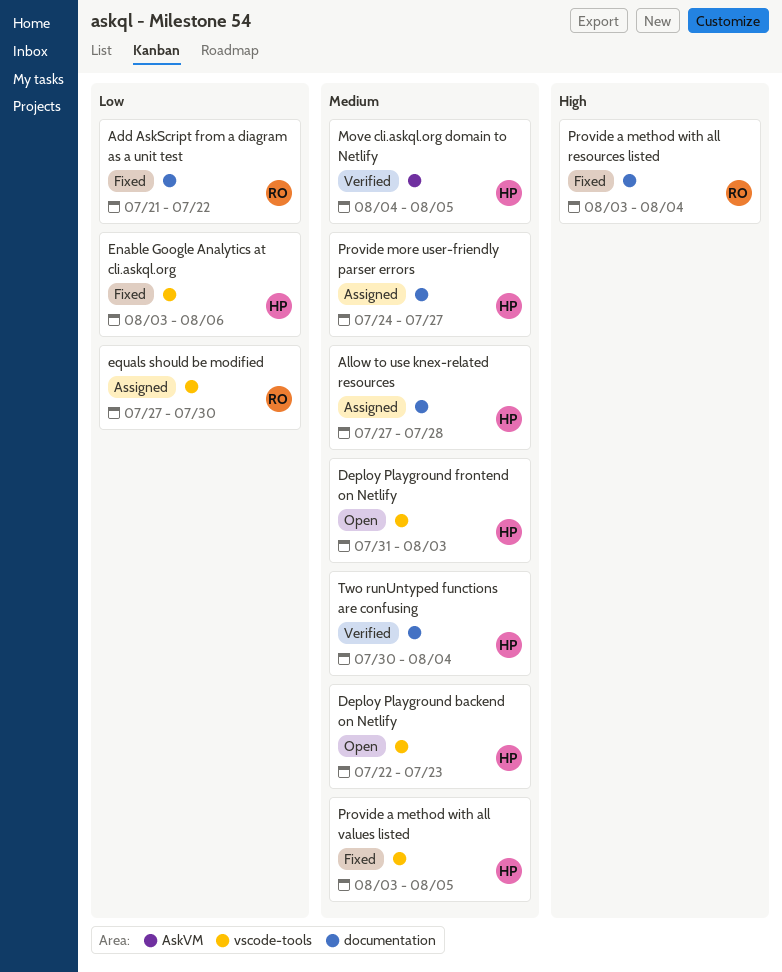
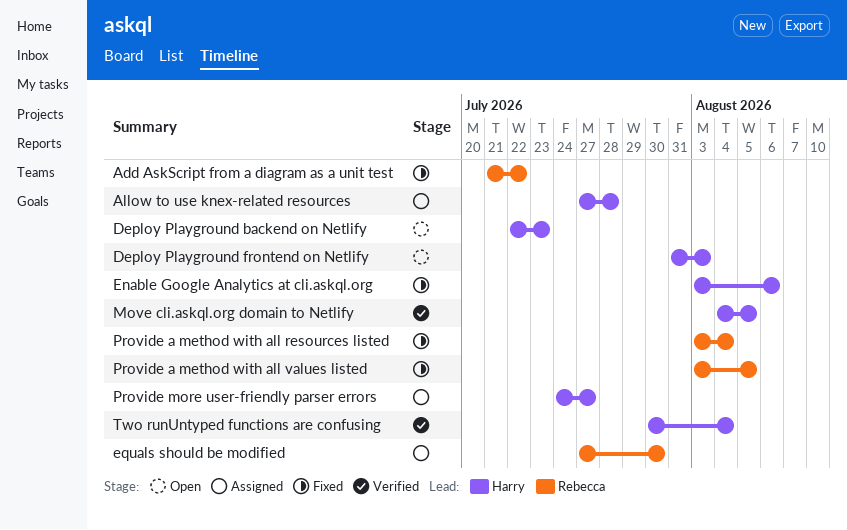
Provide a method with all values listed, owner: Harry -> Rebecca

